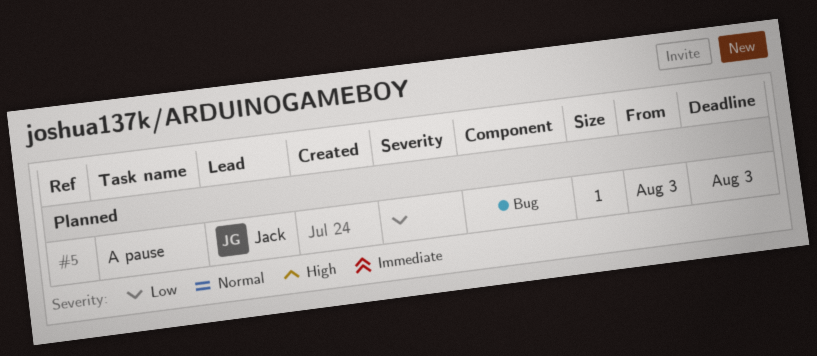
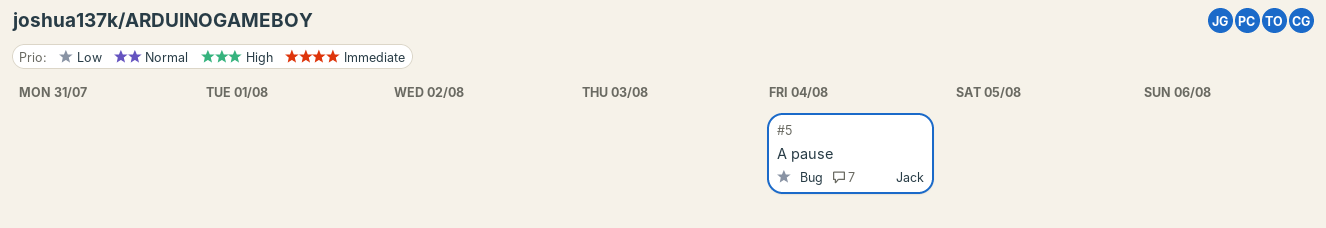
#5, due: Aug 3 -> Aug 4

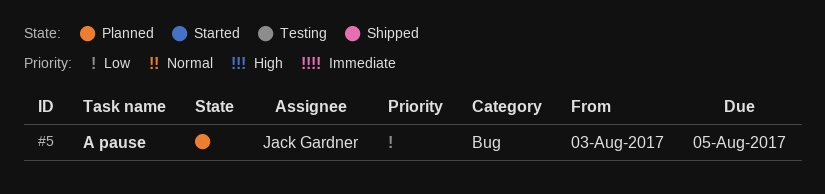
#5, due: Aug 4 -> Aug 5

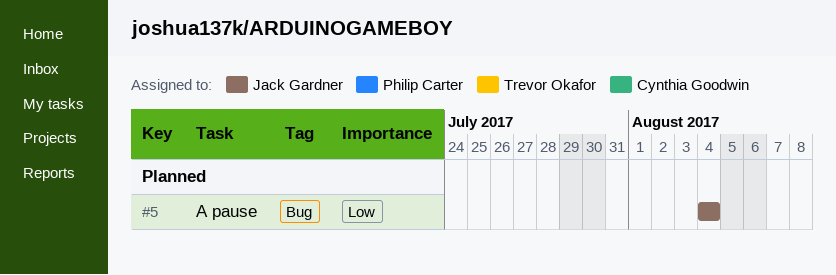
#5, start: Aug 3 -> Aug 4
#5, due: Aug 5 -> Aug 4

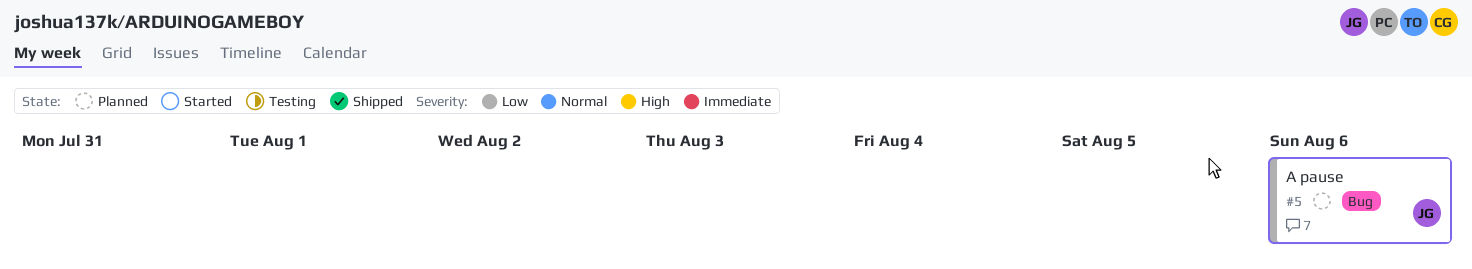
#5, due: Aug 4 -> Aug 6

